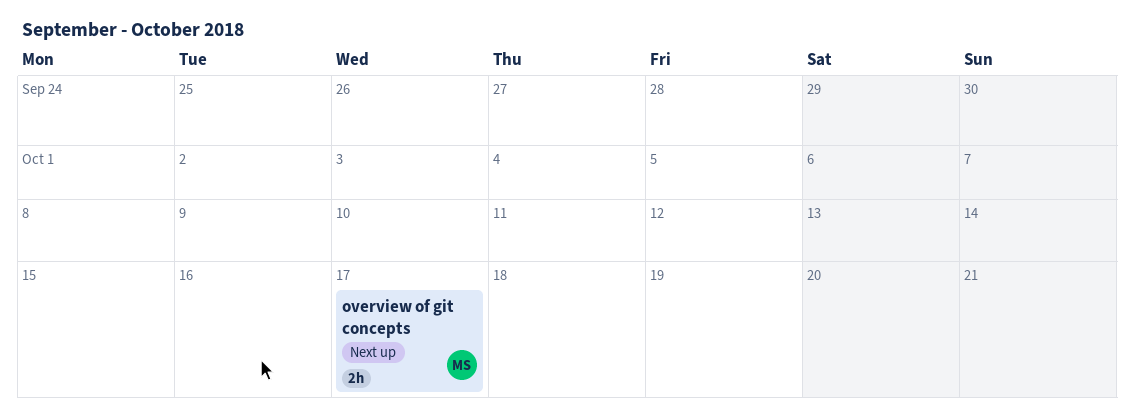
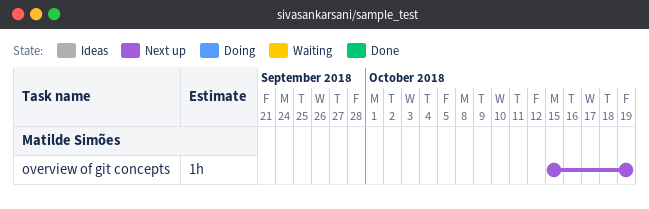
overview of git concepts, estimate: 2h -> 1h
overview of git concepts, due: Oct 17 -> Oct 19

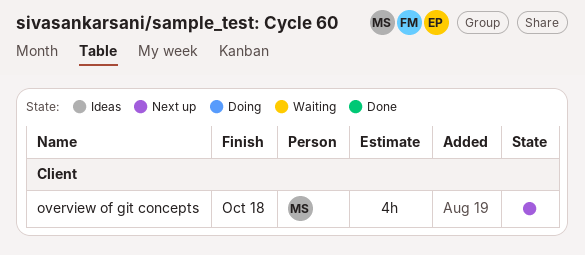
overview of git concepts, estimate: 1h -> 4h
overview of git concepts, due: Oct 19 -> Oct 18

